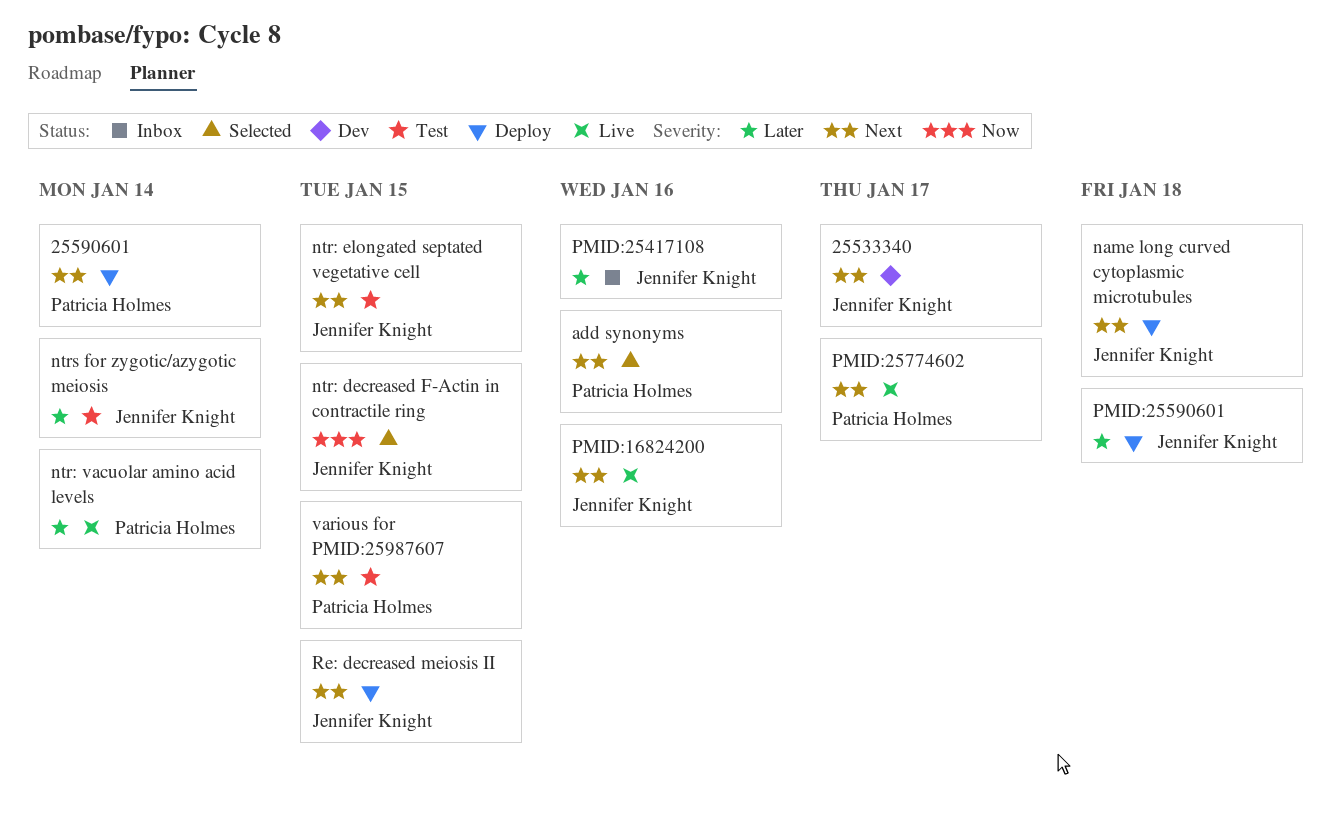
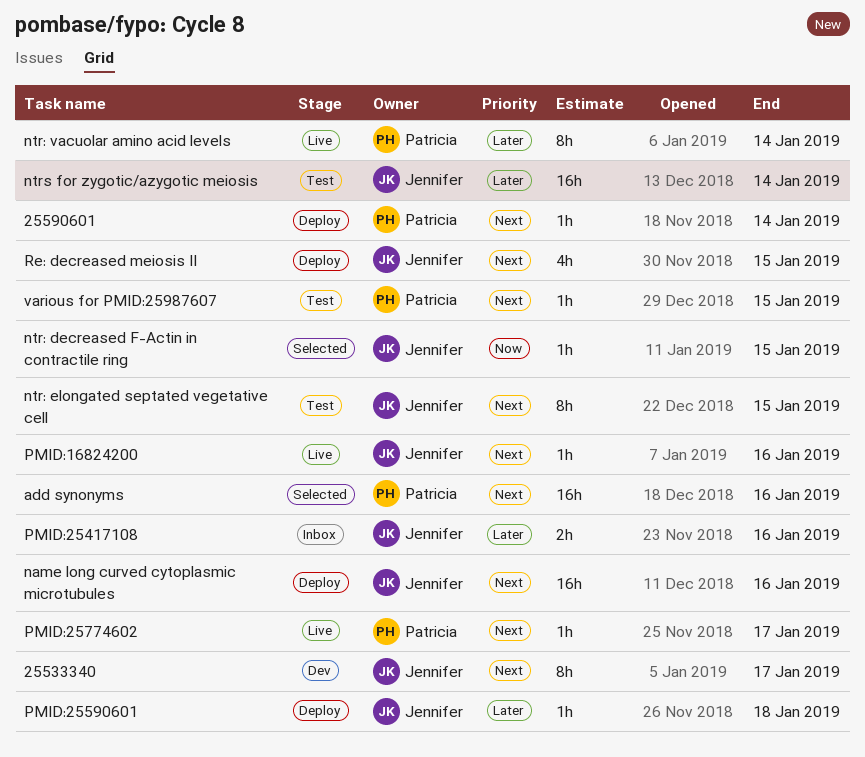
name long curved cytoplasmic microtubules, due: Jan 18 -> Jan 16

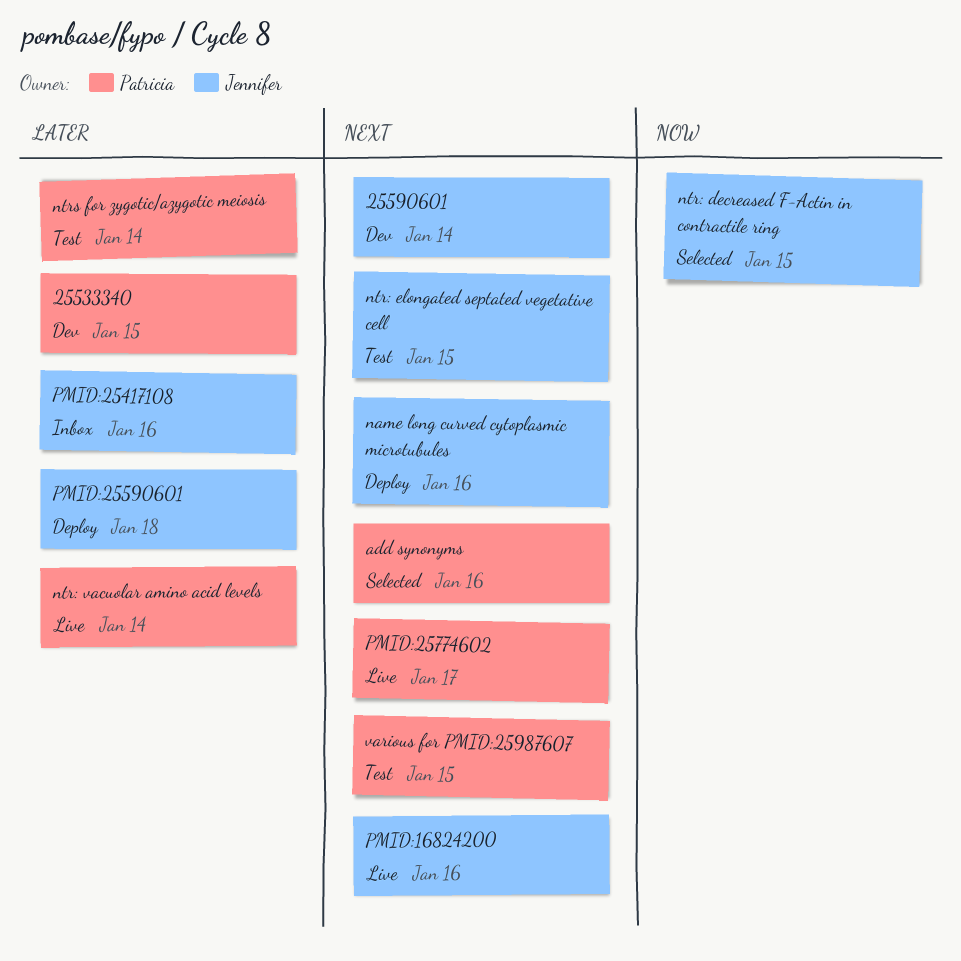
25533340, owner: Jennifer -> Patricia
25533340, priority: Next -> Later
25533340, due: Jan 17 -> Jan 15
25590601, status: Deploy -> Dev
25590601, owner: Patricia -> Jennifer
ntrs for zygotic/azygotic meiosis, owner: Jennifer -> Patricia
Re: decreased meiosis II: present -> none

